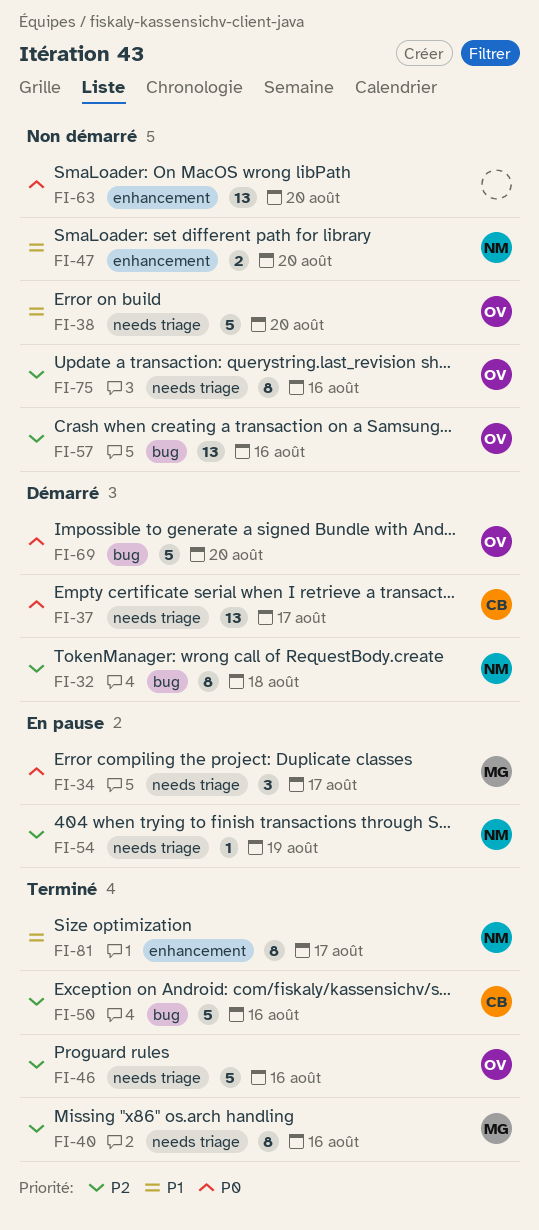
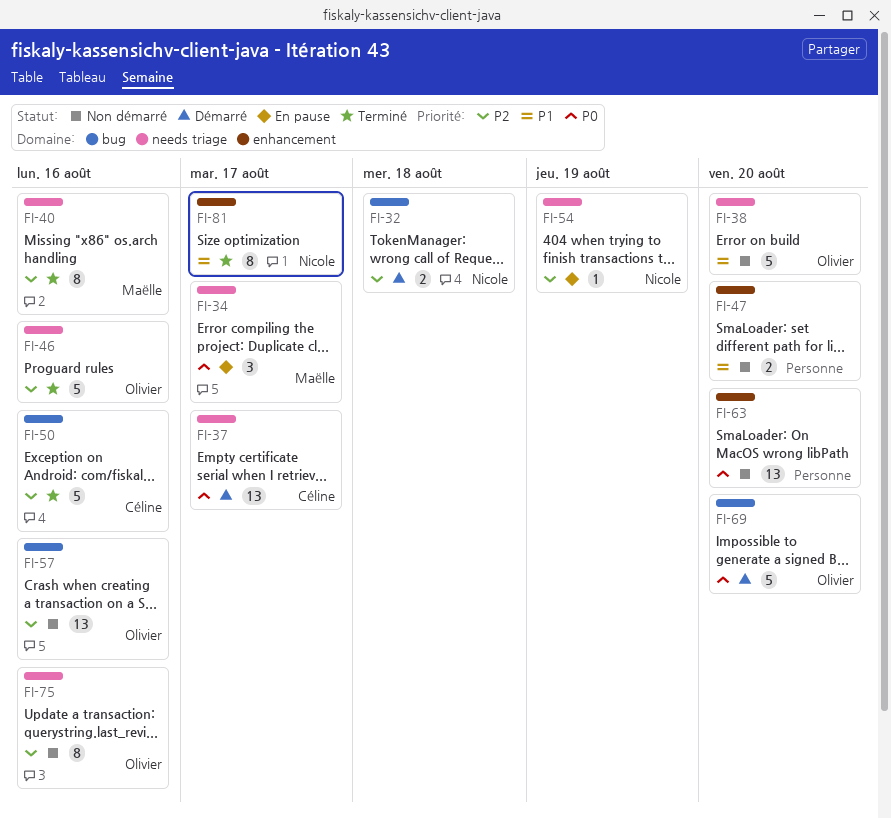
FI-32, estimate: 8 -> 2
FI-47, owner: Nicole -> none

